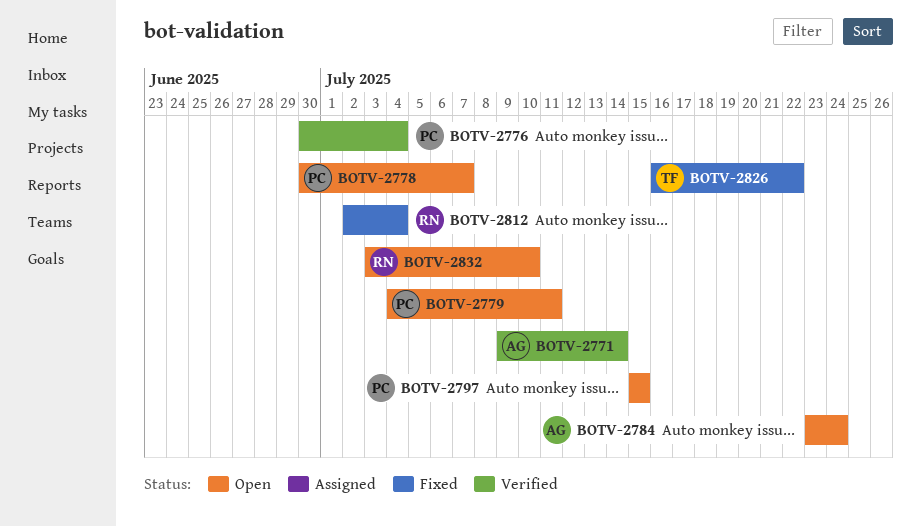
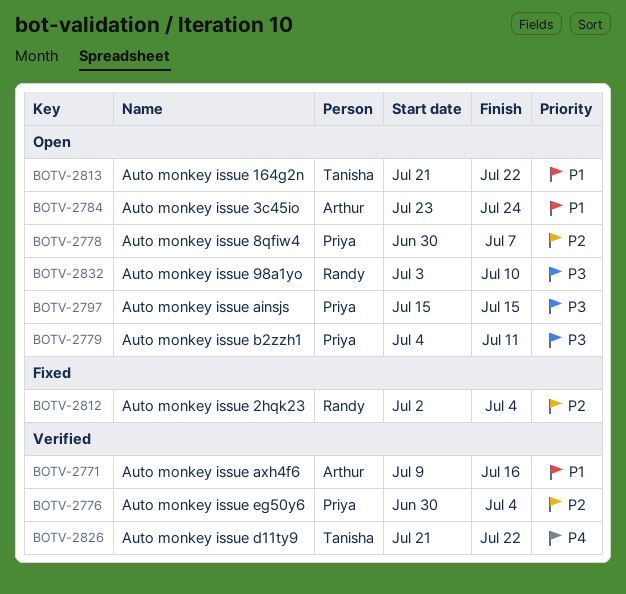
BOTV-2771, due: Jul 14 -> Jul 16
BOTV-2813: none -> present
BOTV-2826, status: Fixed -> Verified
BOTV-2826, start: Jul 16 -> Jul 21

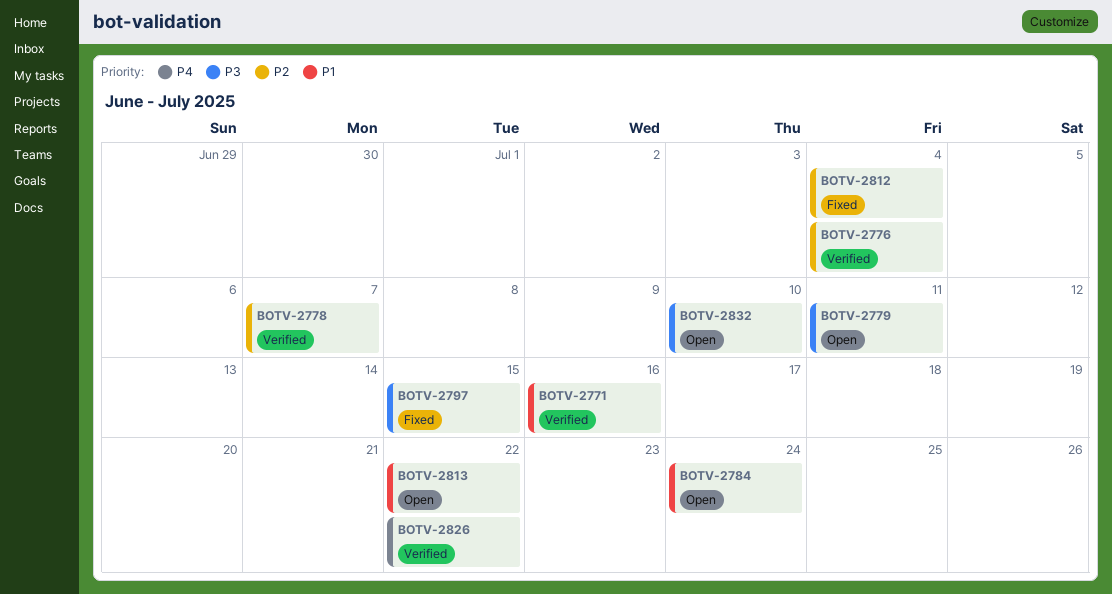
BOTV-2778, status: Open -> Verified
BOTV-2797, status: Open -> Fixed

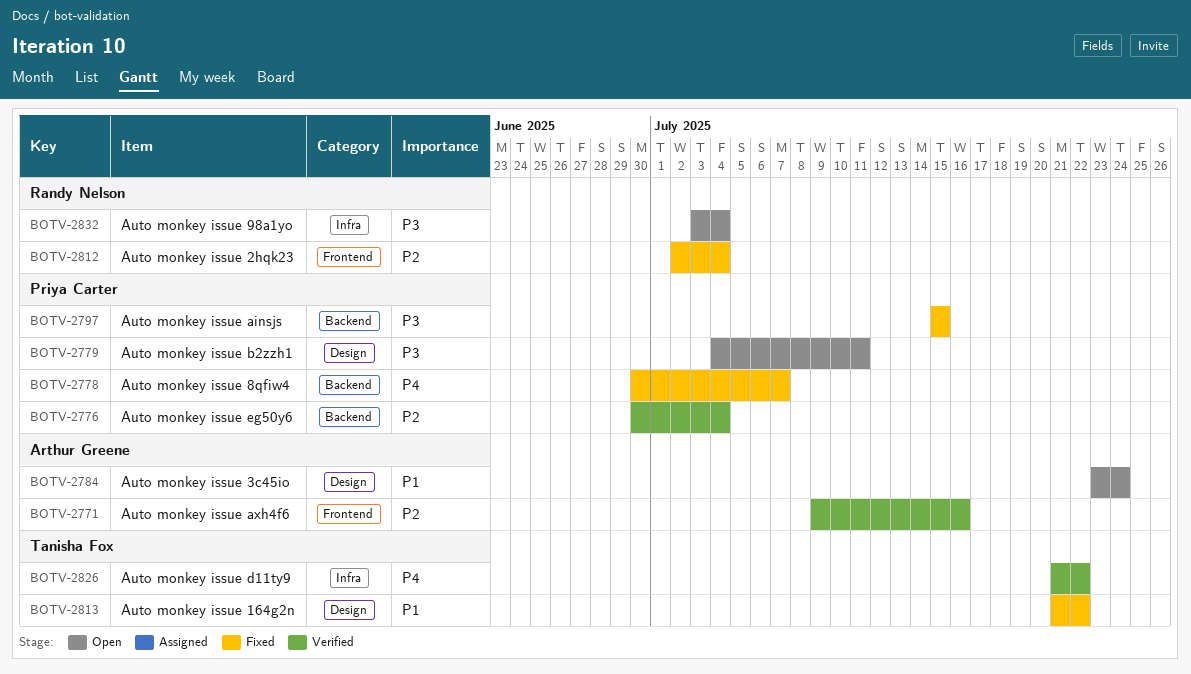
BOTV-2771, priority: P1 -> P2
BOTV-2778, status: Verified -> Fixed
BOTV-2778, priority: P2 -> P4
BOTV-2813, status: Open -> Fixed
BOTV-2832, due: Jul 10 -> Jul 4

